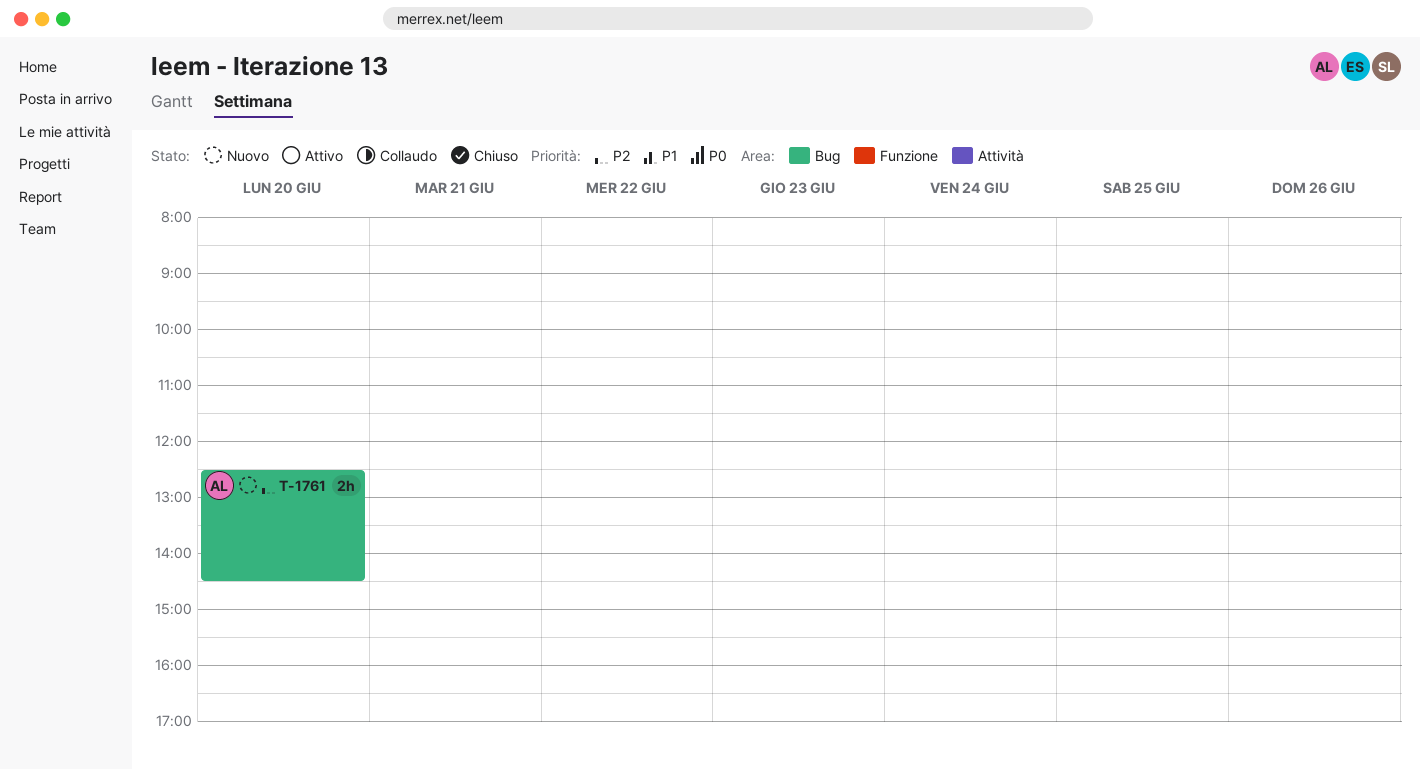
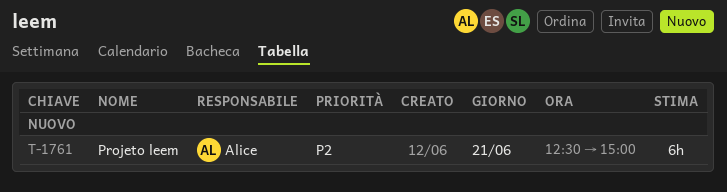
T-1761, estimate: 2h -> 6h
T-1761, day: Jun 20 -> Jun 21
T-1761, ends: 14:30 -> 15:00

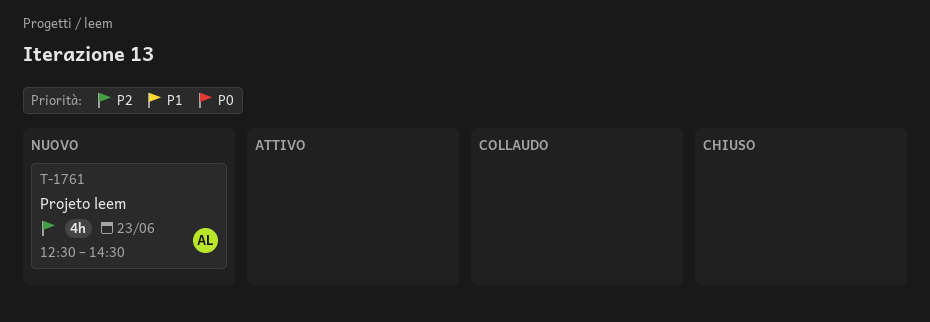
T-1761, estimate: 6h -> 4h
T-1761, day: Jun 21 -> Jun 23
T-1761, ends: 15:00 -> 14:30

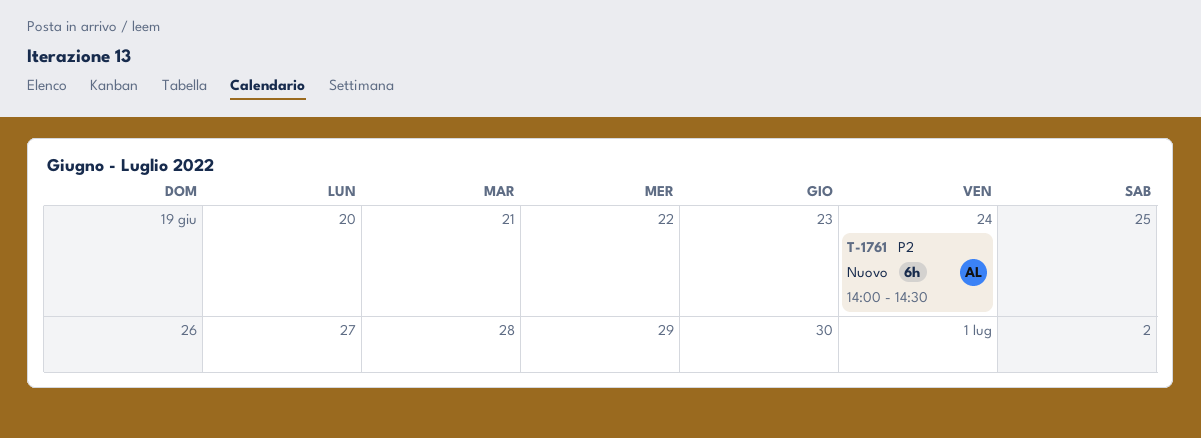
T-1761, estimate: 4h -> 6h
T-1761, day: Jun 23 -> Jun 24
T-1761, begins: 12:30 -> 14:00

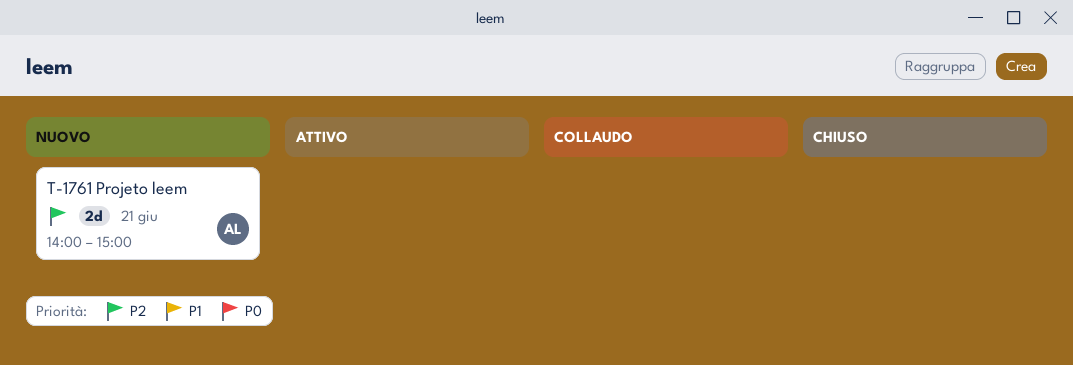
T-1761, estimate: 6h -> 2d
T-1761, day: Jun 24 -> Jun 21
T-1761, ends: 14:30 -> 15:00

